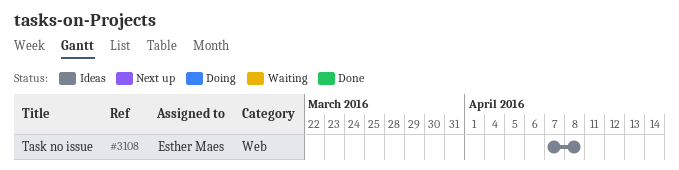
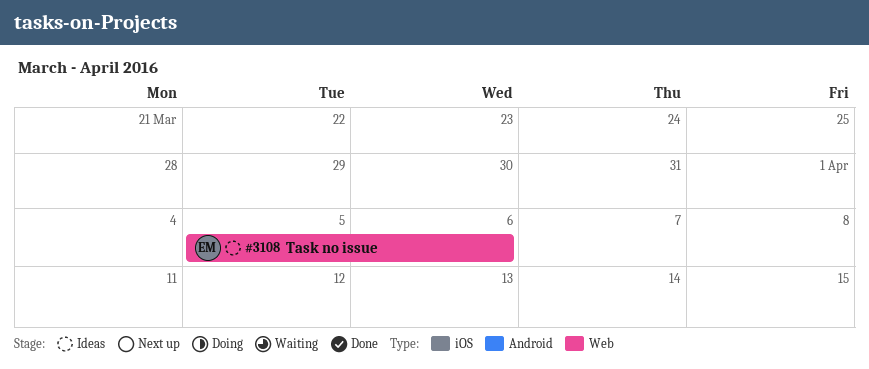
#3108, start: Apr 7 -> Apr 5
#3108, due: Apr 8 -> Apr 6

